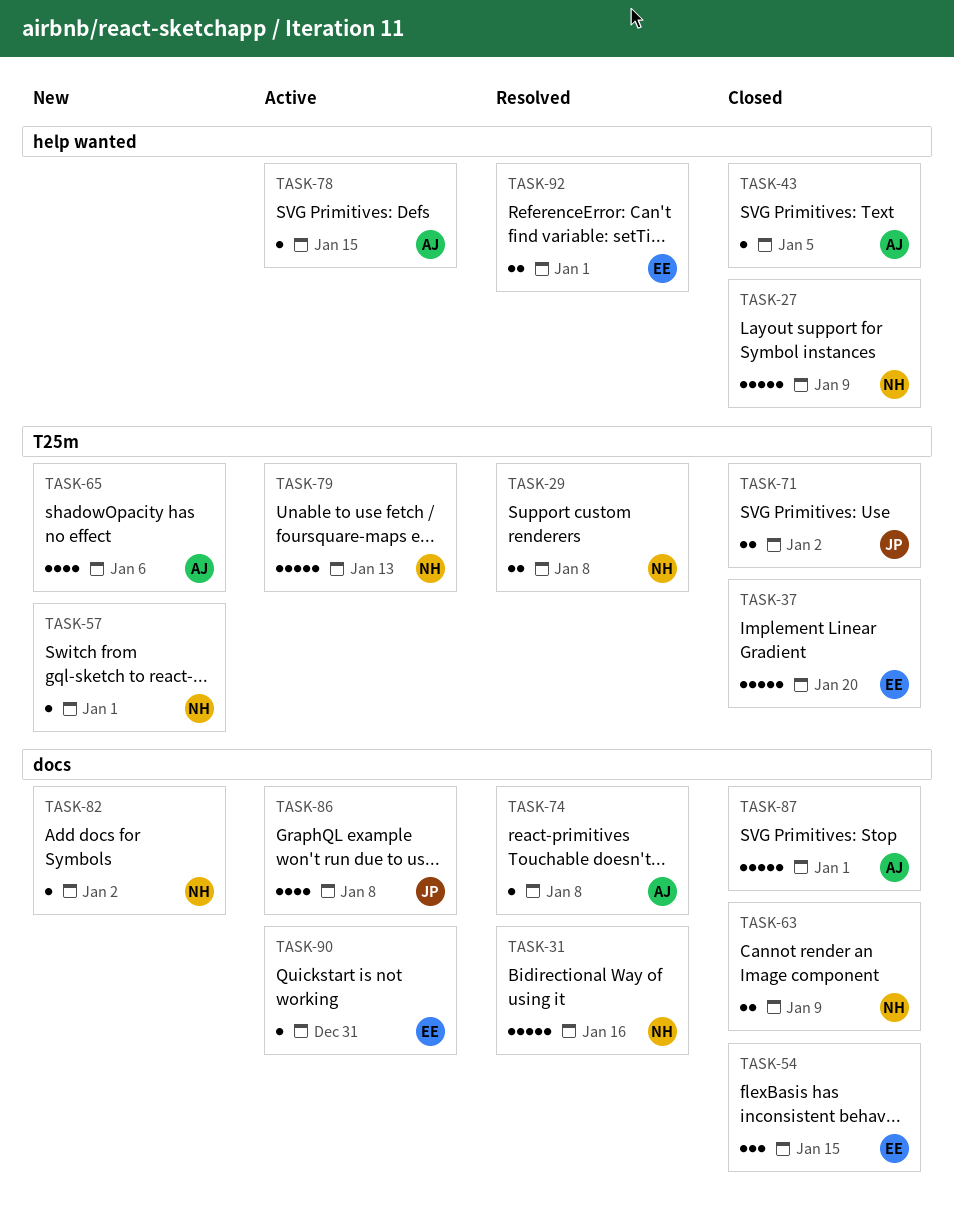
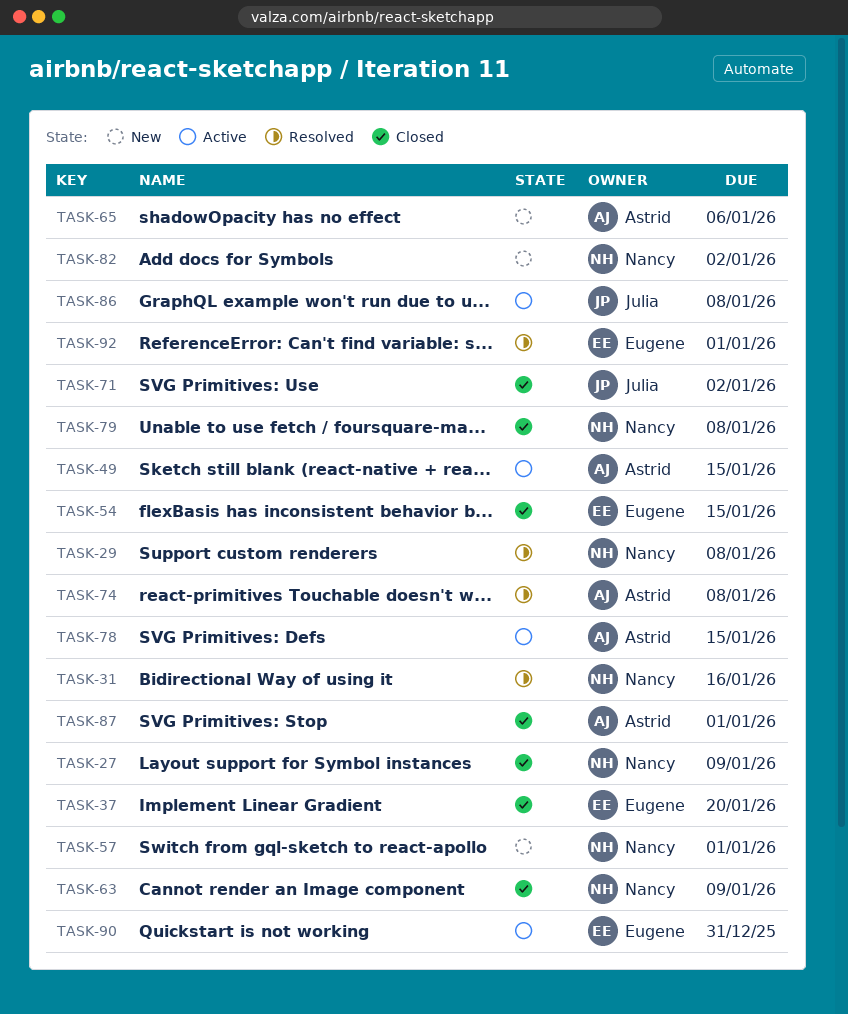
TASK-43: present -> none
TASK-49: none -> present
TASK-79, status: Active -> Closed
TASK-79, due: Jan 13 -> Jan 8

